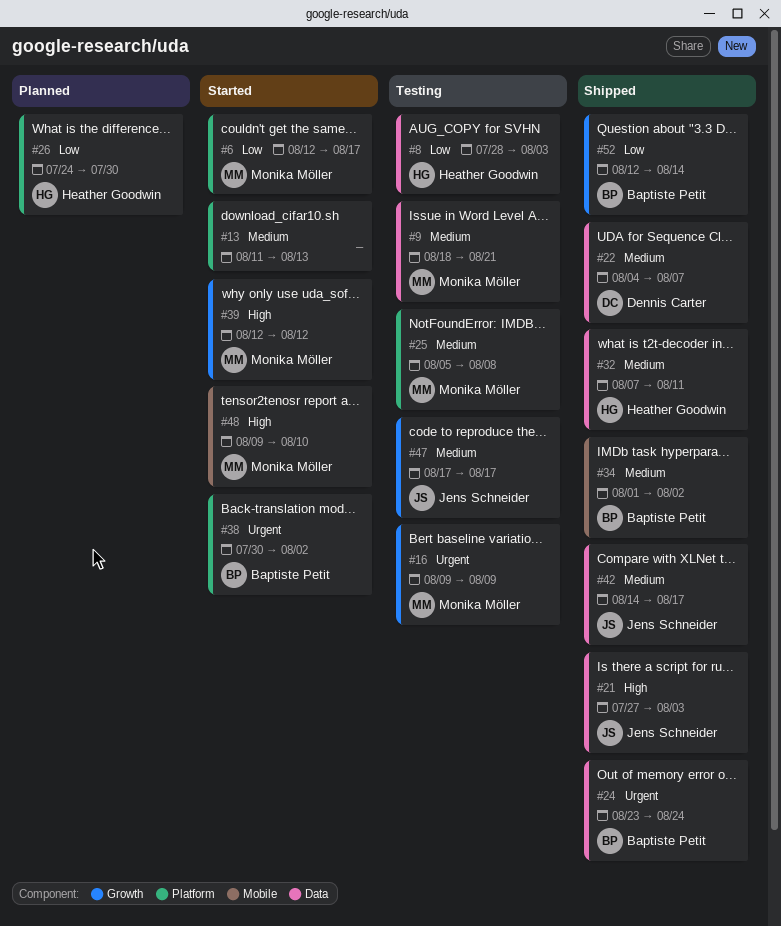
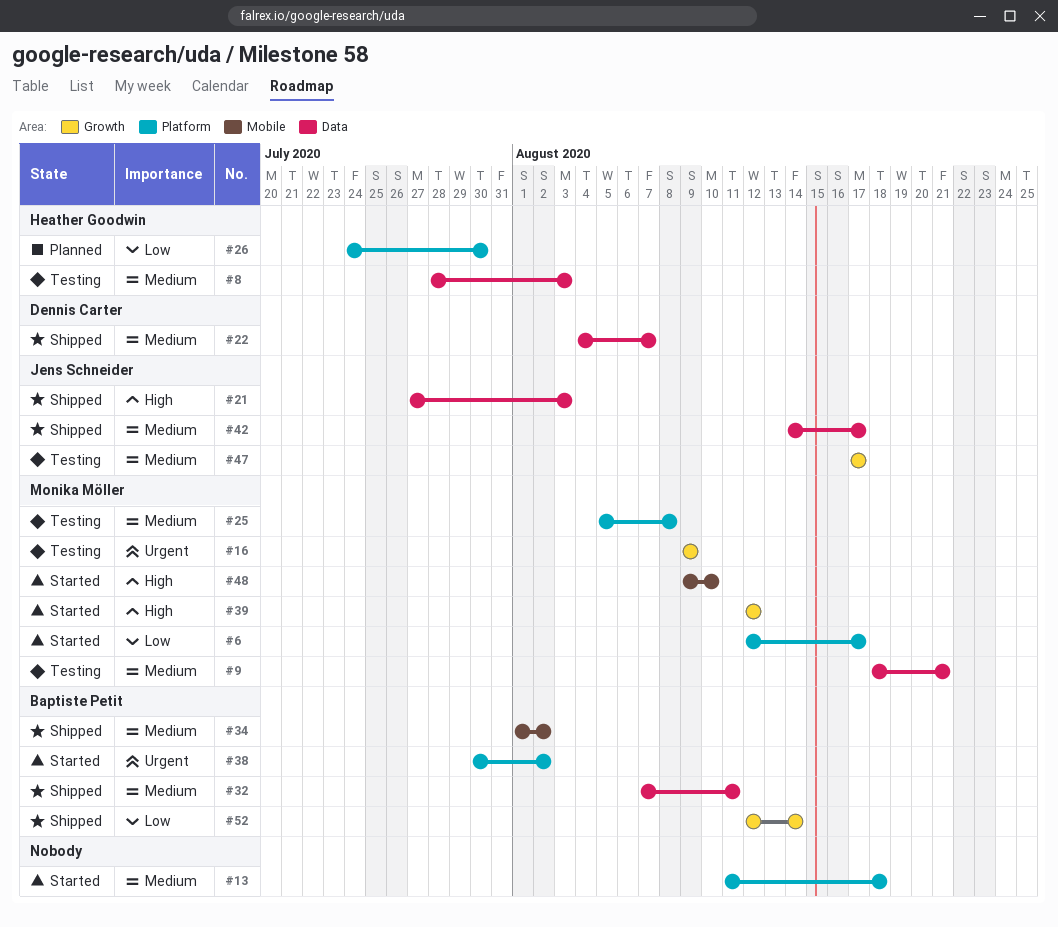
#8, priority: Low -> Medium
#13, due: Aug 13 -> Aug 18
#24: present -> none
#32, owner: Heather Goodwin -> Baptiste Petit

